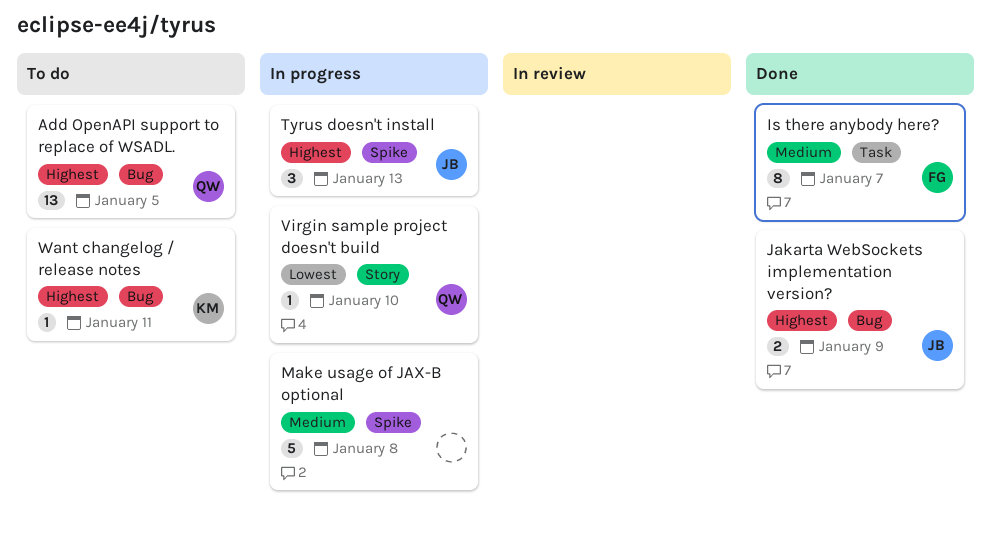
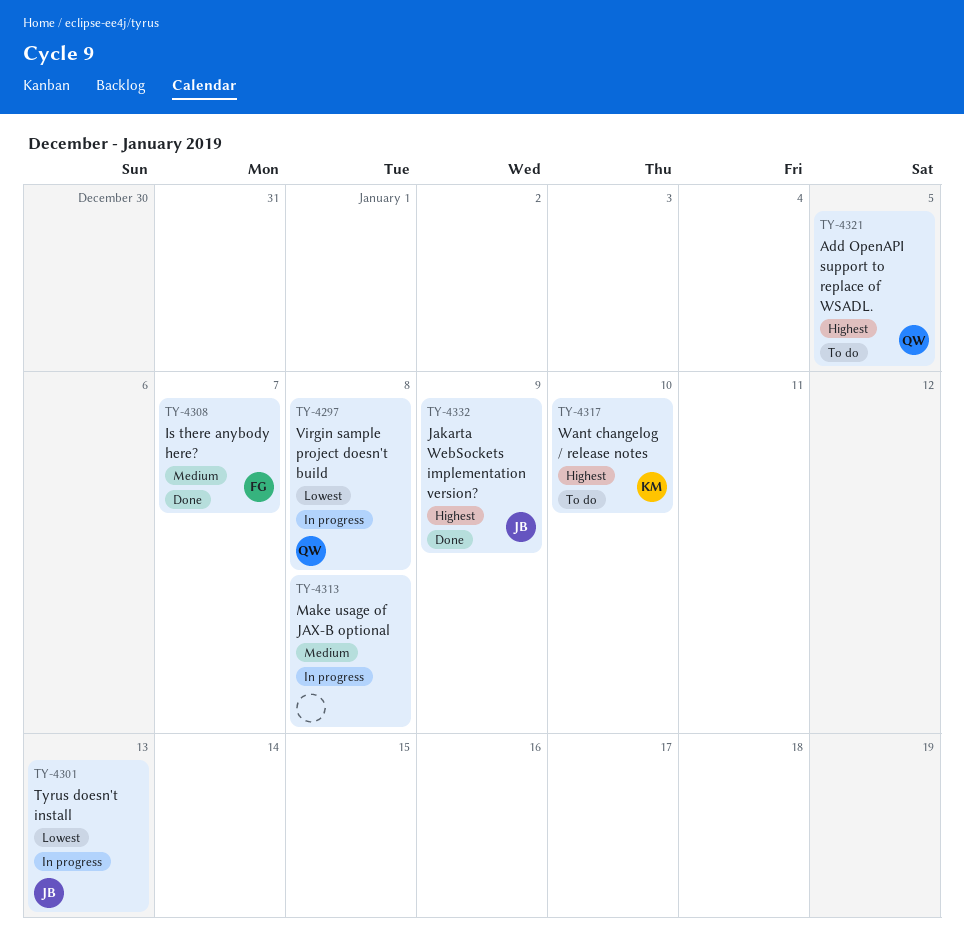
Tyrus doesn't install, priority: Highest -> Lowest
Virgin sample project doesn't build, due: Jan 10 -> Jan 8
Want changelog / release notes, due: Jan 11 -> Jan 10

